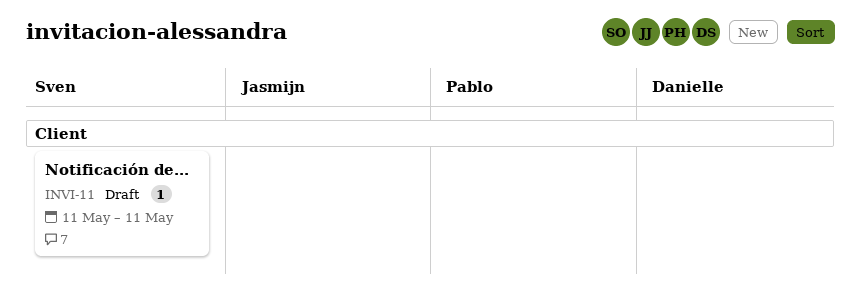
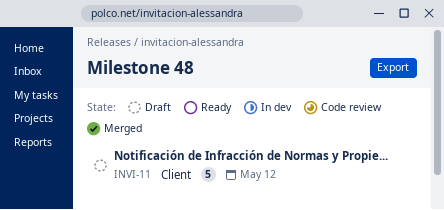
INVI-11, estimate: 1 -> 5
INVI-11, due: May 11 -> May 12

